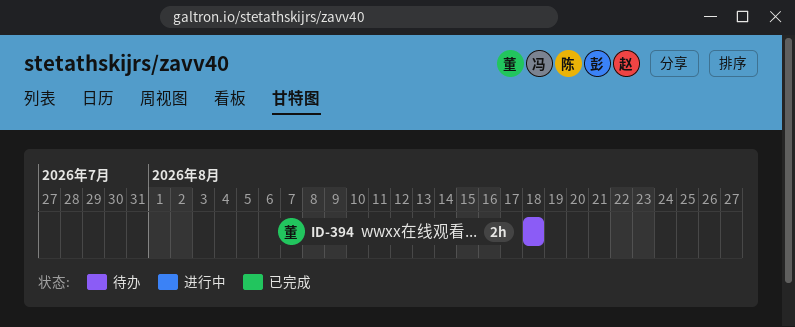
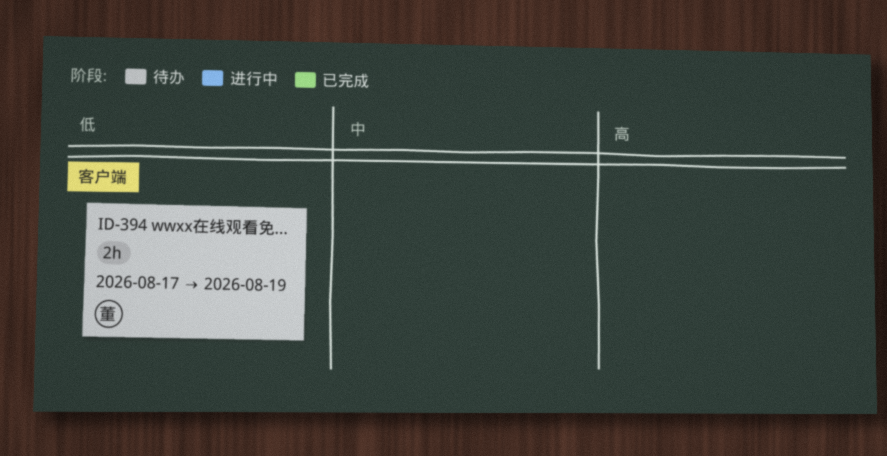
ID-394, start: Aug 18 -> Aug 17
ID-394, due: Aug 18 -> Aug 19

